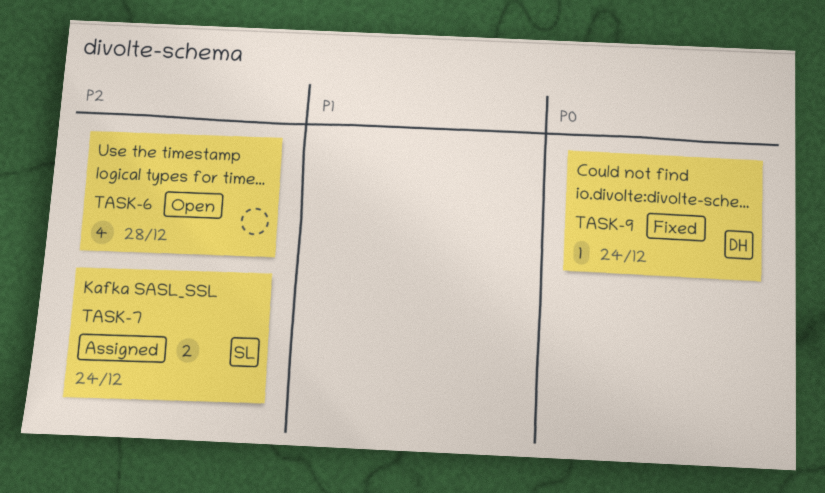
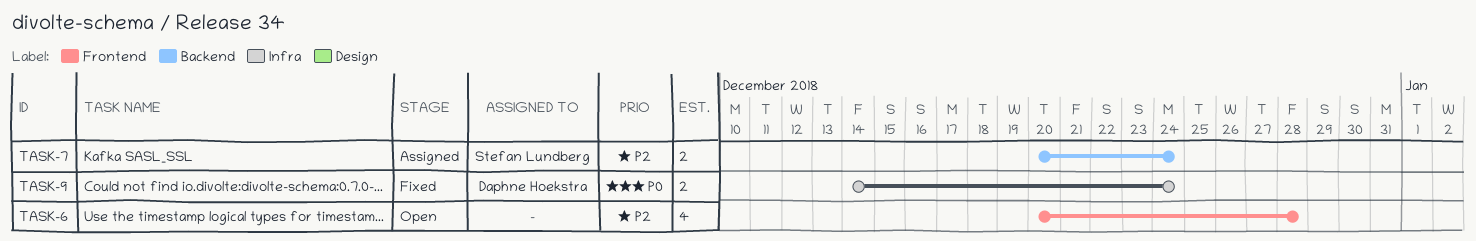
TASK-9, estimate: 1 -> 2

